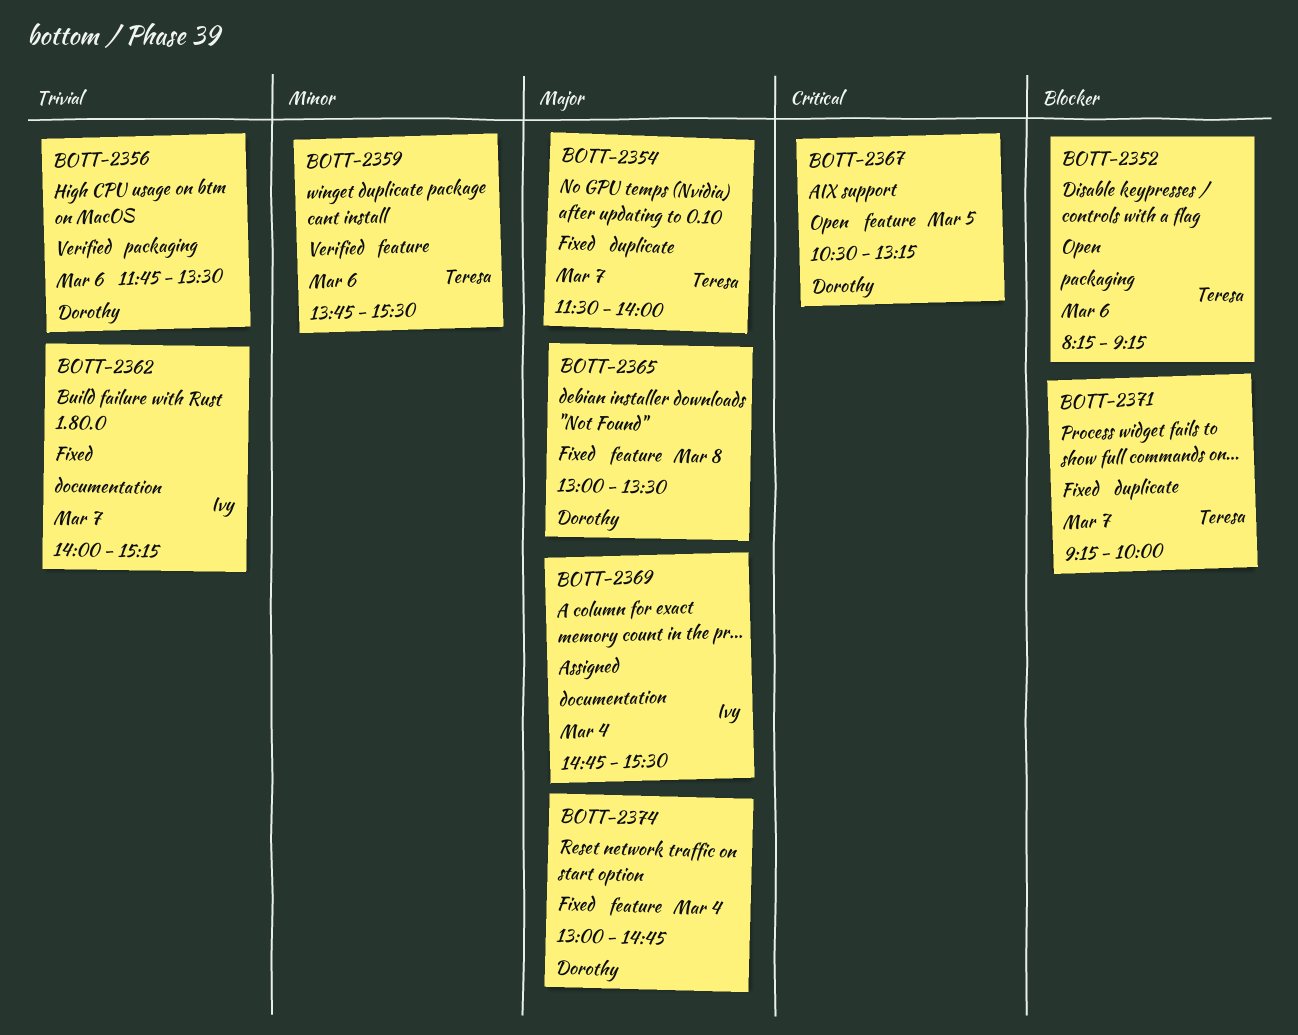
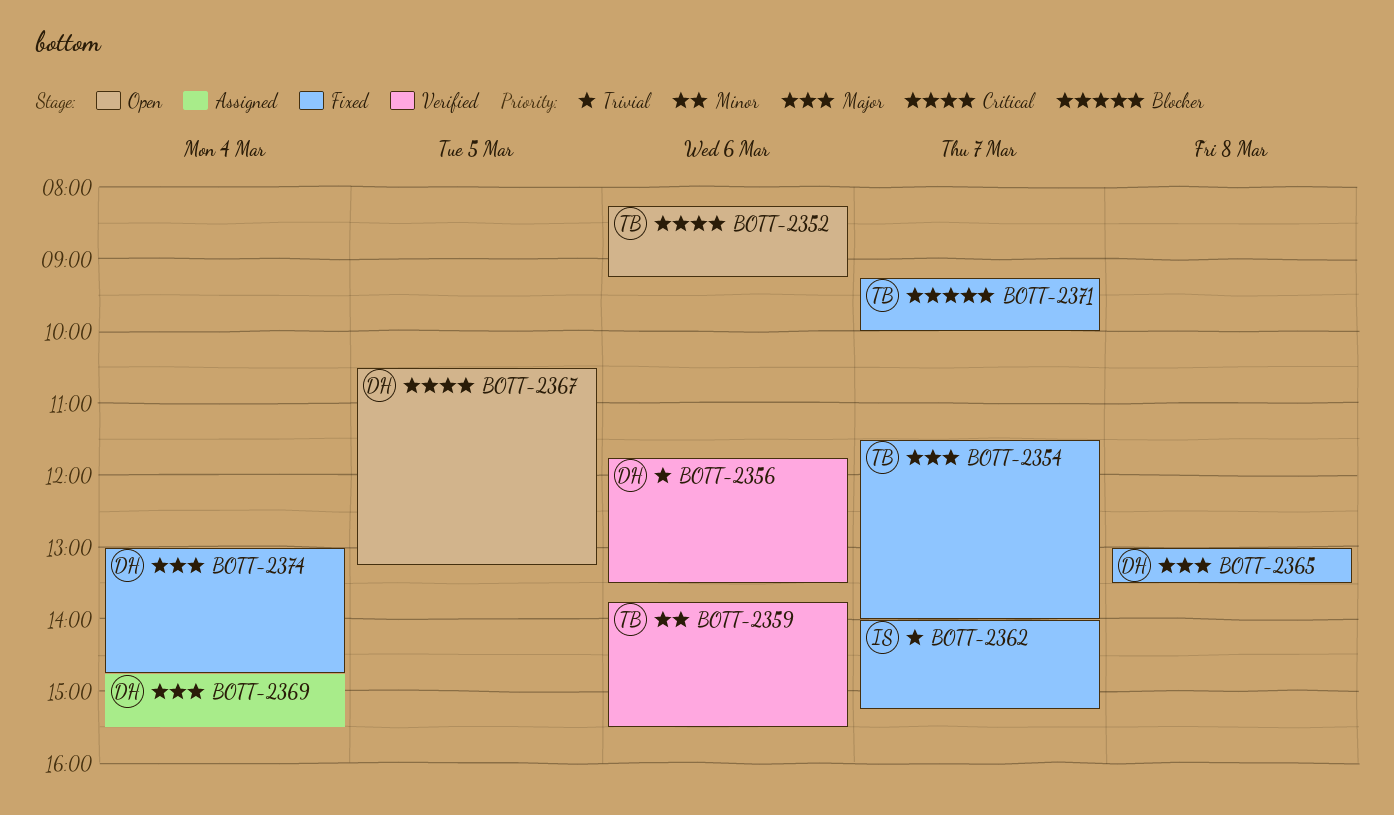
BOTT-2352, priority: Blocker -> Critical
BOTT-2369, owner: Ivy -> Dorothy

